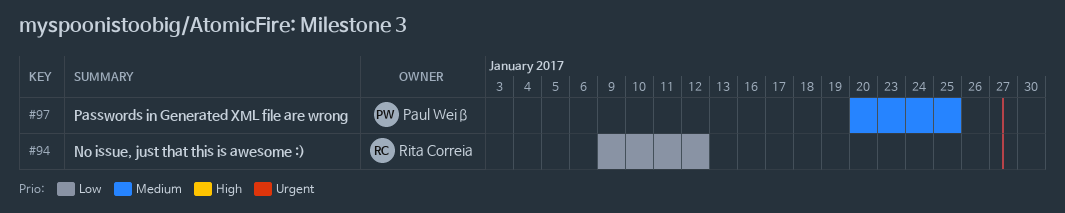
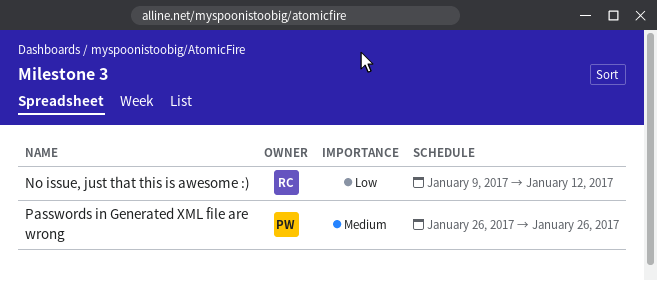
Passwords in Generated XML file are wrong, start: Jan 20 -> Jan 26
Passwords in Generated XML file are wrong, due: Jan 25 -> Jan 26

